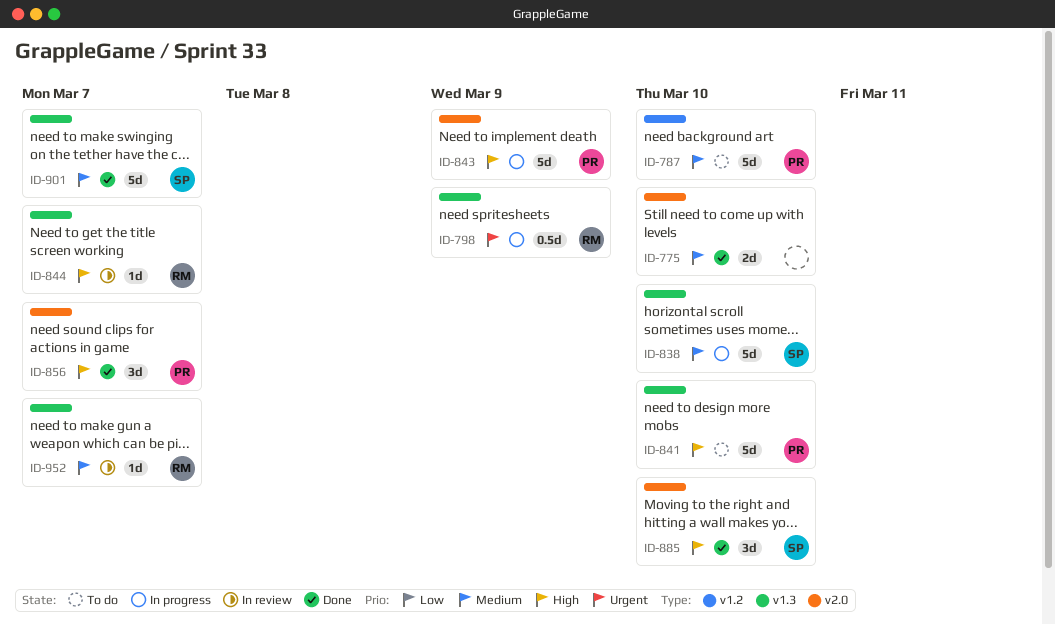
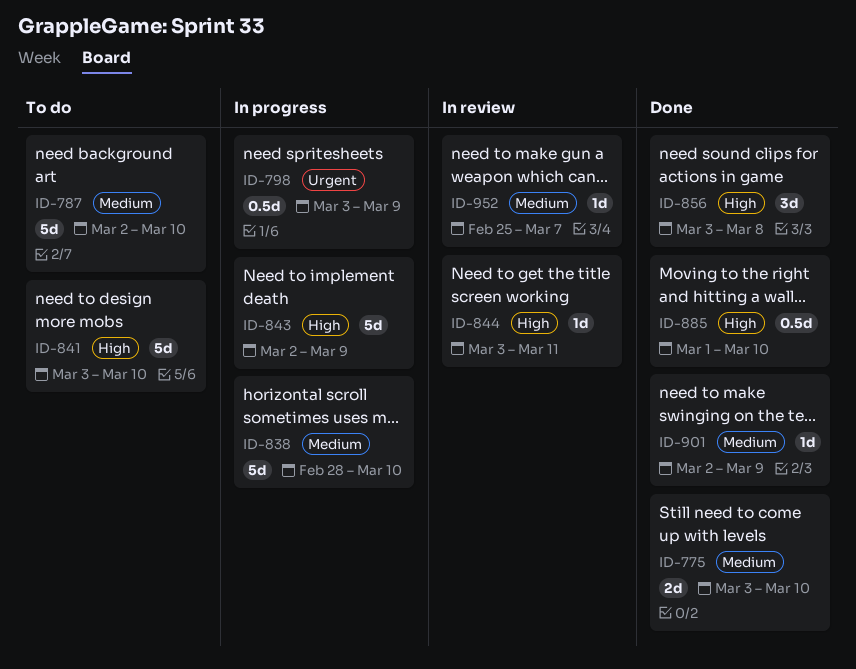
ID-844, due: Mar 7 -> Mar 11
ID-856, due: Mar 7 -> Mar 8
ID-885, estimate: 3d -> 0.5d
ID-901, estimate: 5d -> 1d
ID-901, due: Mar 7 -> Mar 9

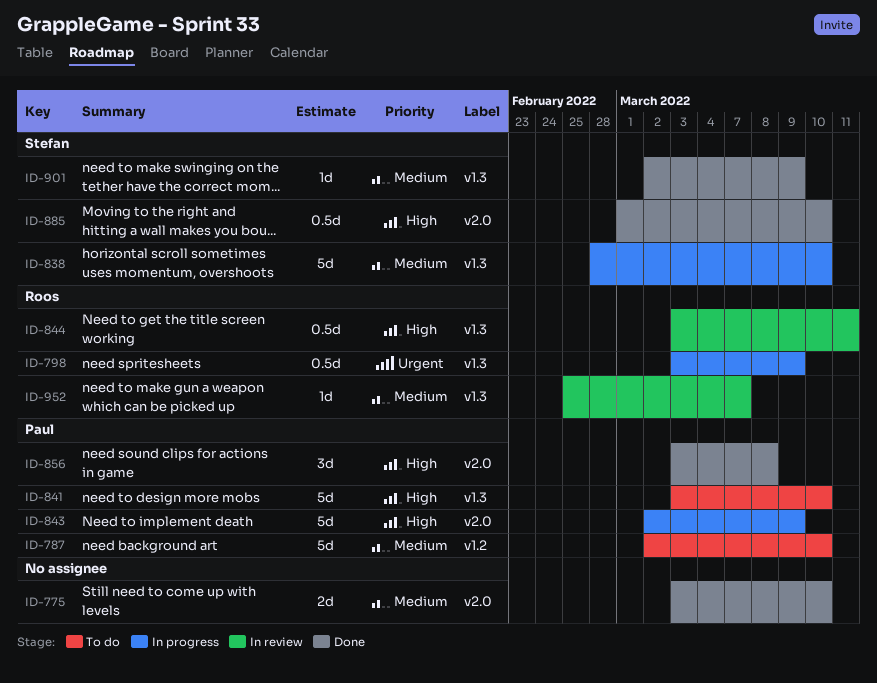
ID-844, estimate: 1d -> 0.5d

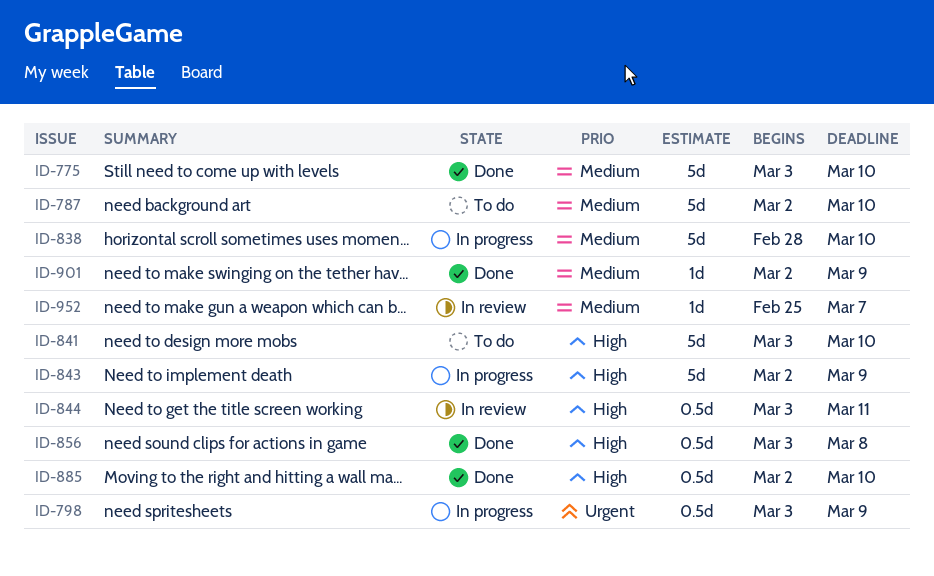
ID-775, estimate: 2d -> 5d
ID-856, estimate: 3d -> 0.5d
ID-885, start: Mar 1 -> Mar 2

